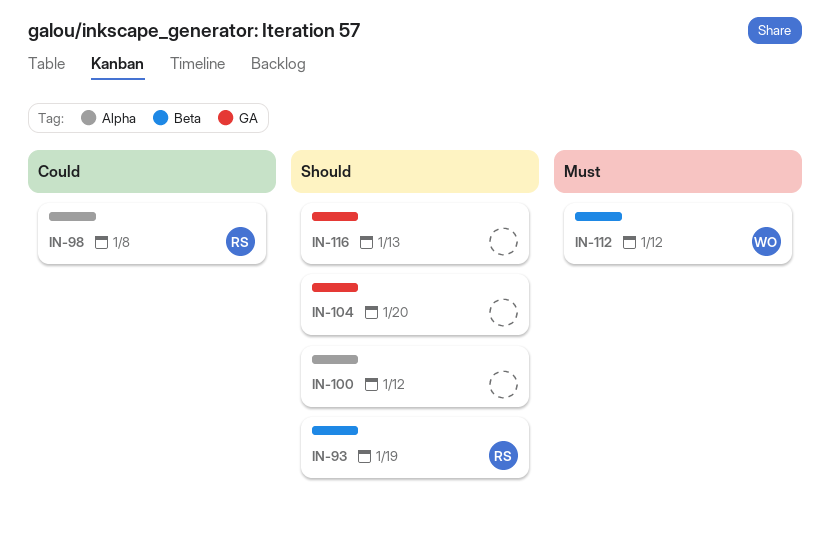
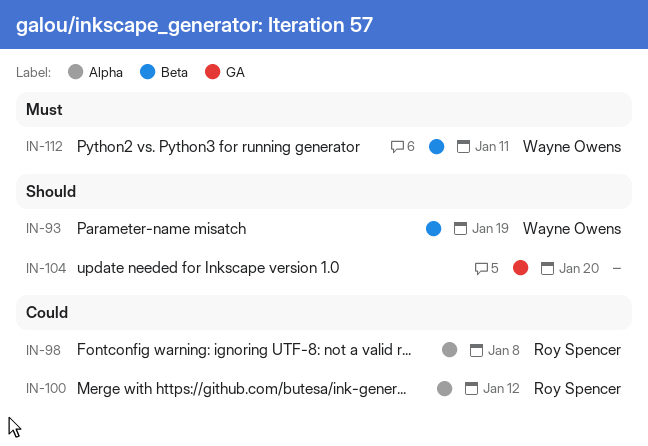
IN-93, owner: Roy Spencer -> Wayne Owens
IN-100, owner: none -> Roy Spencer
IN-100, priority: Should -> Could
IN-112, due: Jan 12 -> Jan 11
IN-116: present -> none

